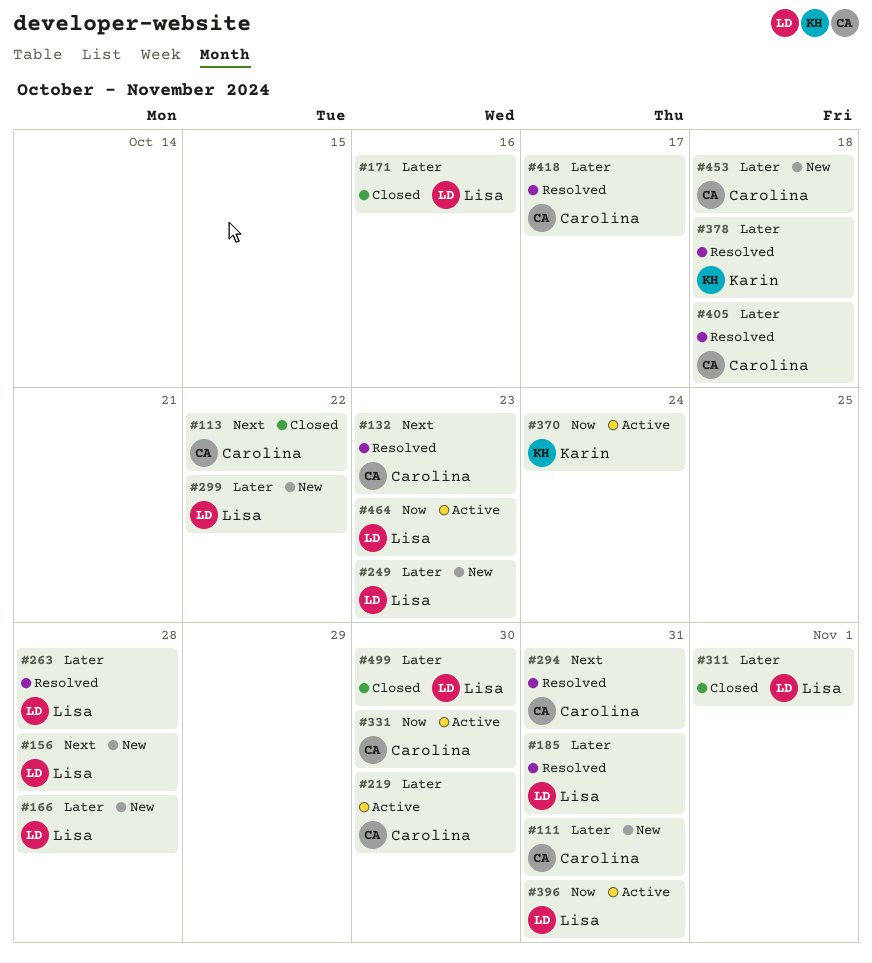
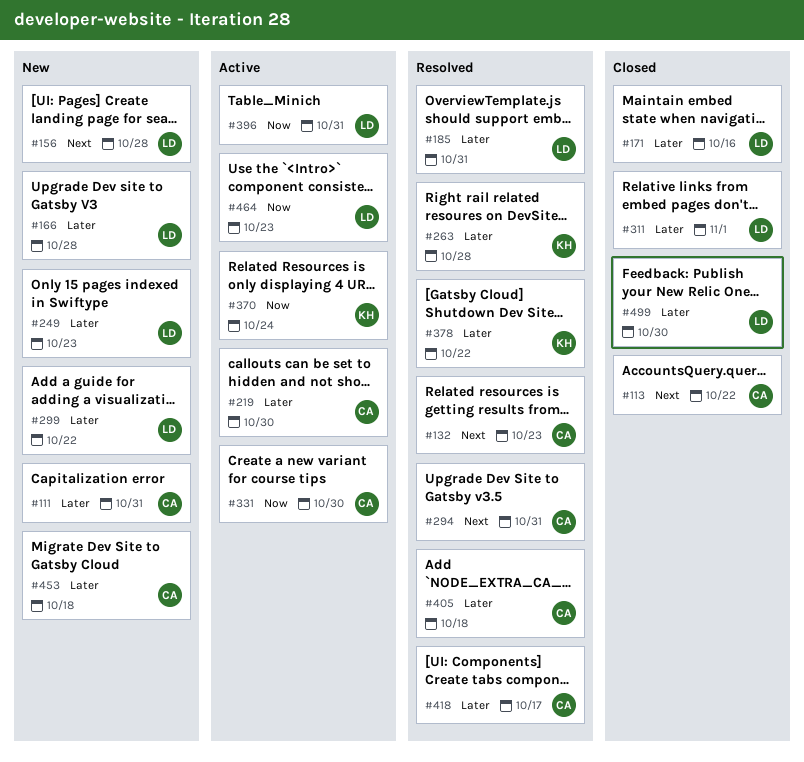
#263, owner: Lisa -> Karin
#378, due: Oct 18 -> Oct 22

